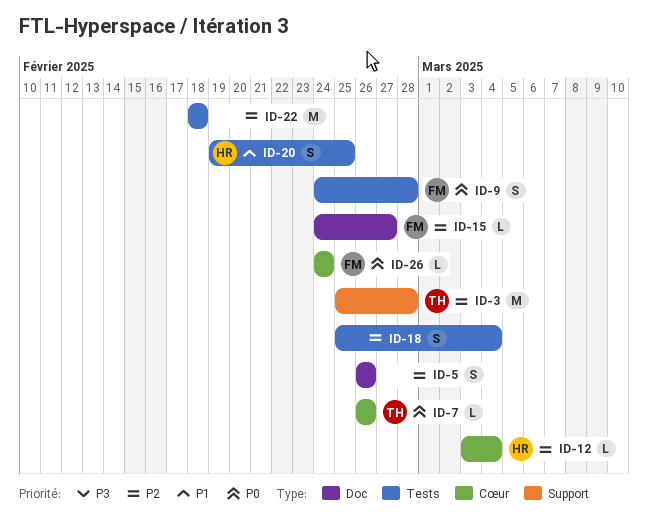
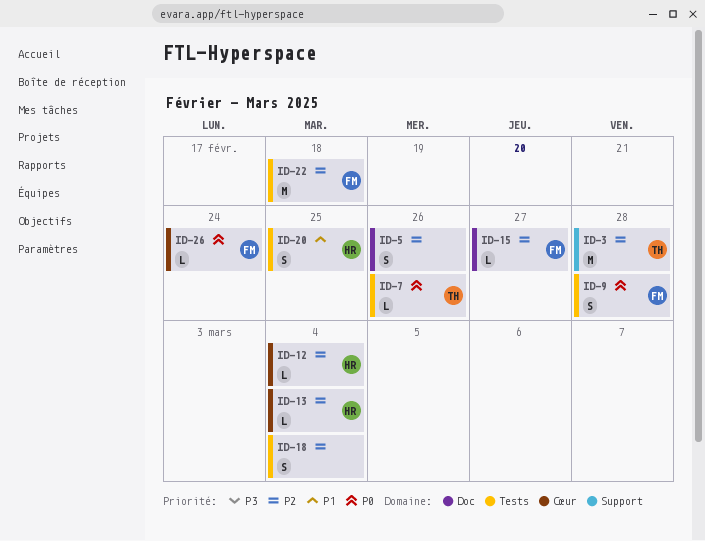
ID-7, label: Cœur -> Tests
ID-13: none -> present
ID-22, owner: none -> FM

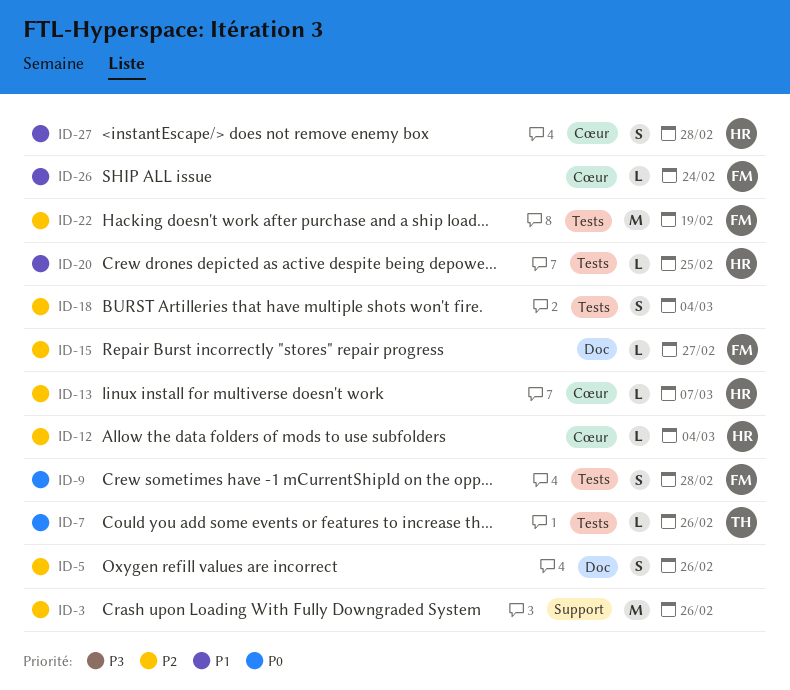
ID-3, owner: TH -> none
ID-3, due: Feb 28 -> Feb 26
ID-13, due: Mar 4 -> Mar 7
ID-20, estimate: S -> L
ID-22, due: Feb 18 -> Feb 19
ID-26, priority: P0 -> P1
ID-27: none -> present

